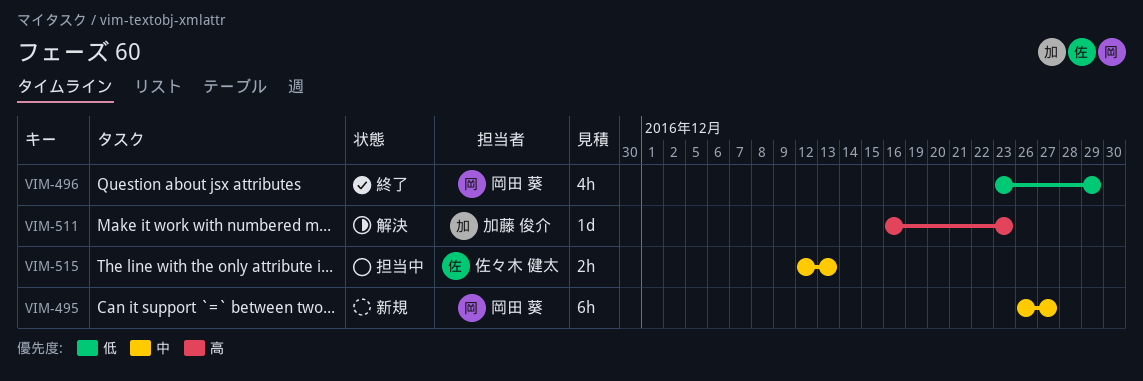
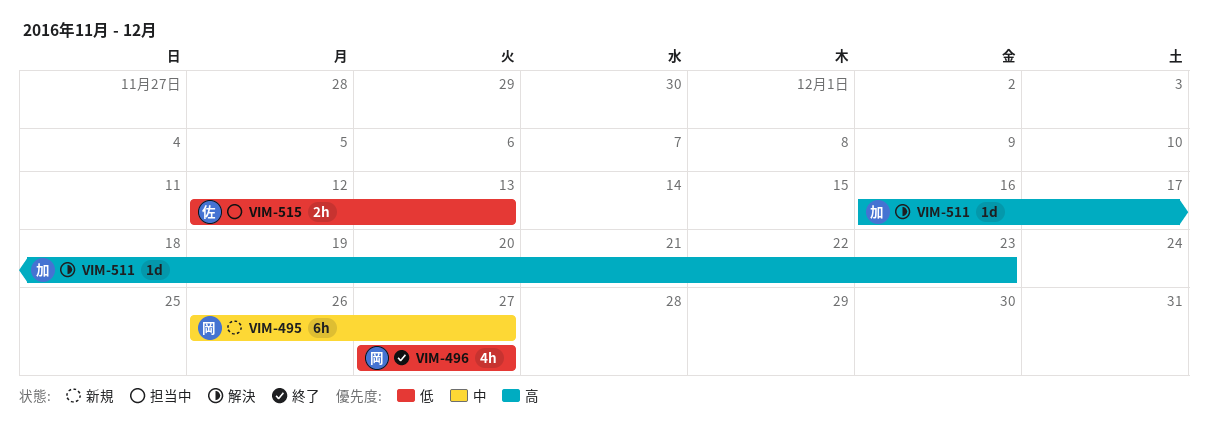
VIM-496, start: Dec 23 -> Dec 27
VIM-496, due: Dec 29 -> Dec 27
VIM-515, priority: 中 -> 低

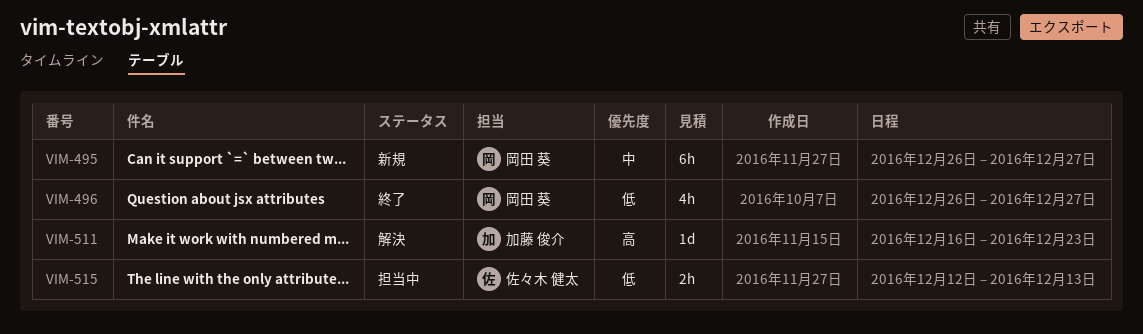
VIM-496, start: Dec 27 -> Dec 26

